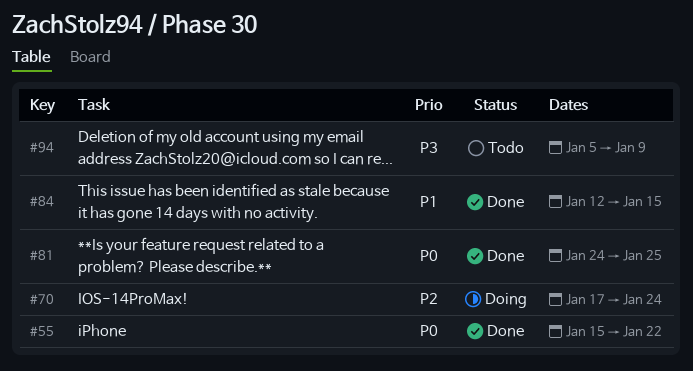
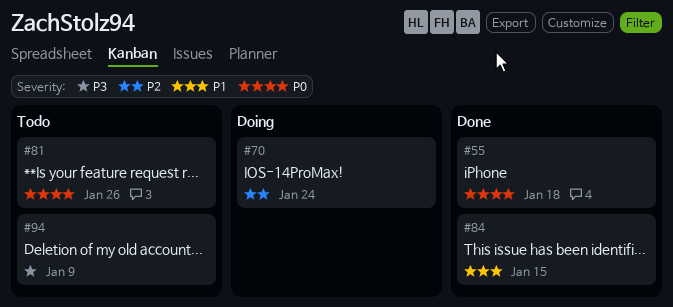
#55, due: Jan 22 -> Jan 18
#81, status: Done -> Todo
#81, due: Jan 25 -> Jan 26

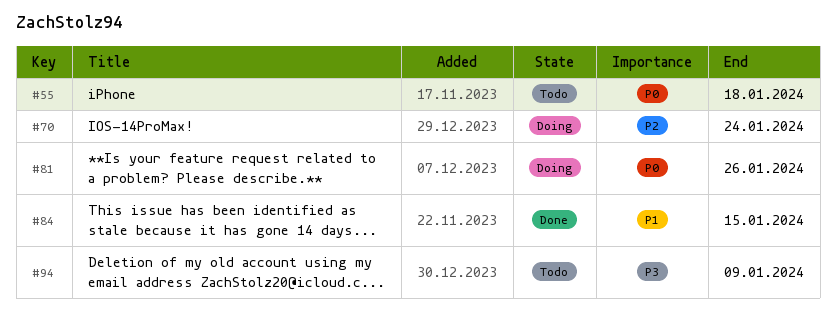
#55, status: Done -> Todo
#81, status: Todo -> Doing

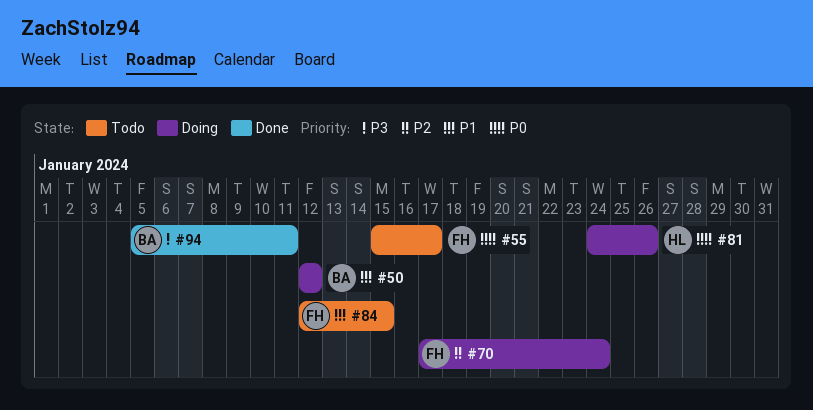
#50: none -> present
#55, due: Jan 18 -> Jan 17
#84, status: Done -> Todo
#94, status: Todo -> Done
#94, due: Jan 9 -> Jan 11

